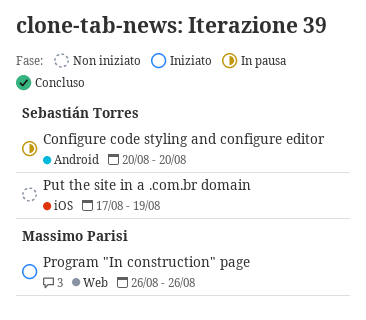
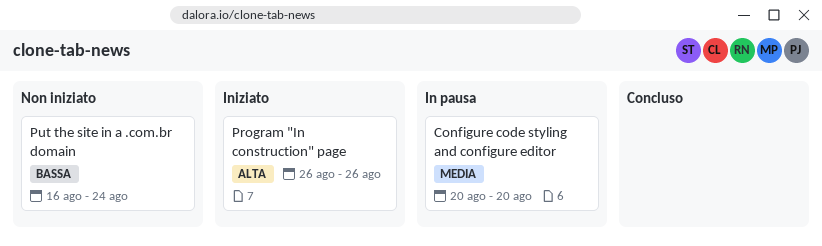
Put the site in a .com.br domain, start: Aug 17 -> Aug 16
Put the site in a .com.br domain, due: Aug 19 -> Aug 24

